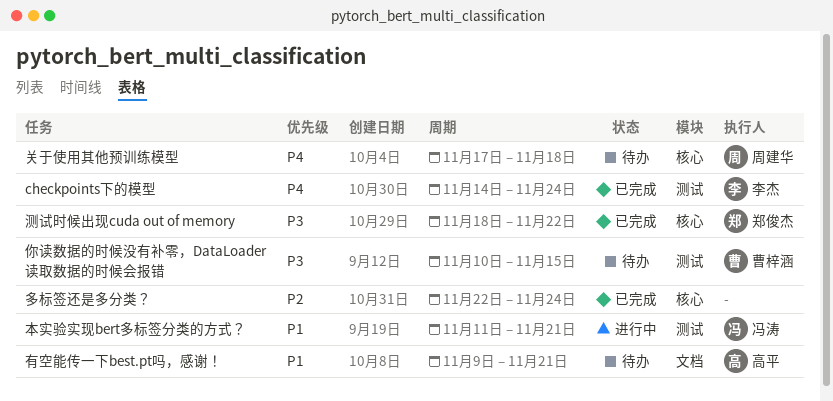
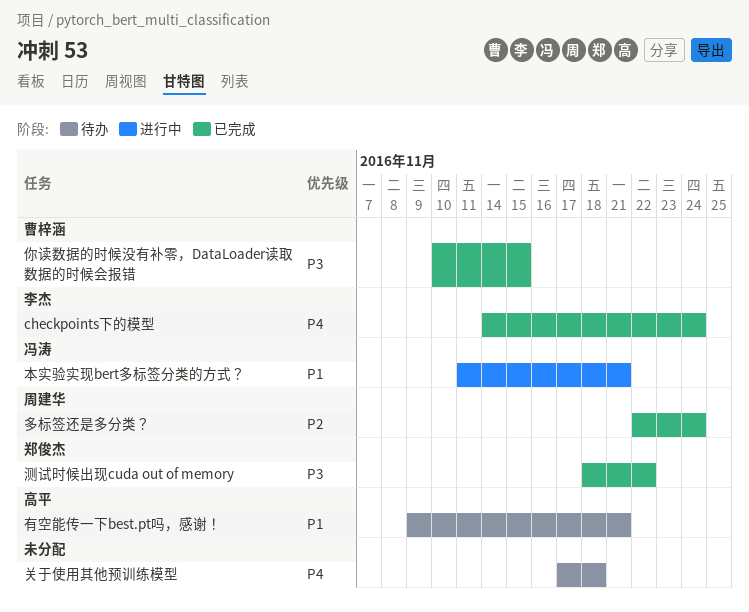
你读数据的时候没有补零，DataLoader读取数据的时候会报错, status: 待办 -> 已完成
关于使用其他预训练模型, owner: 周建华 -> none
多标签还是多分类？, owner: none -> 周建华

